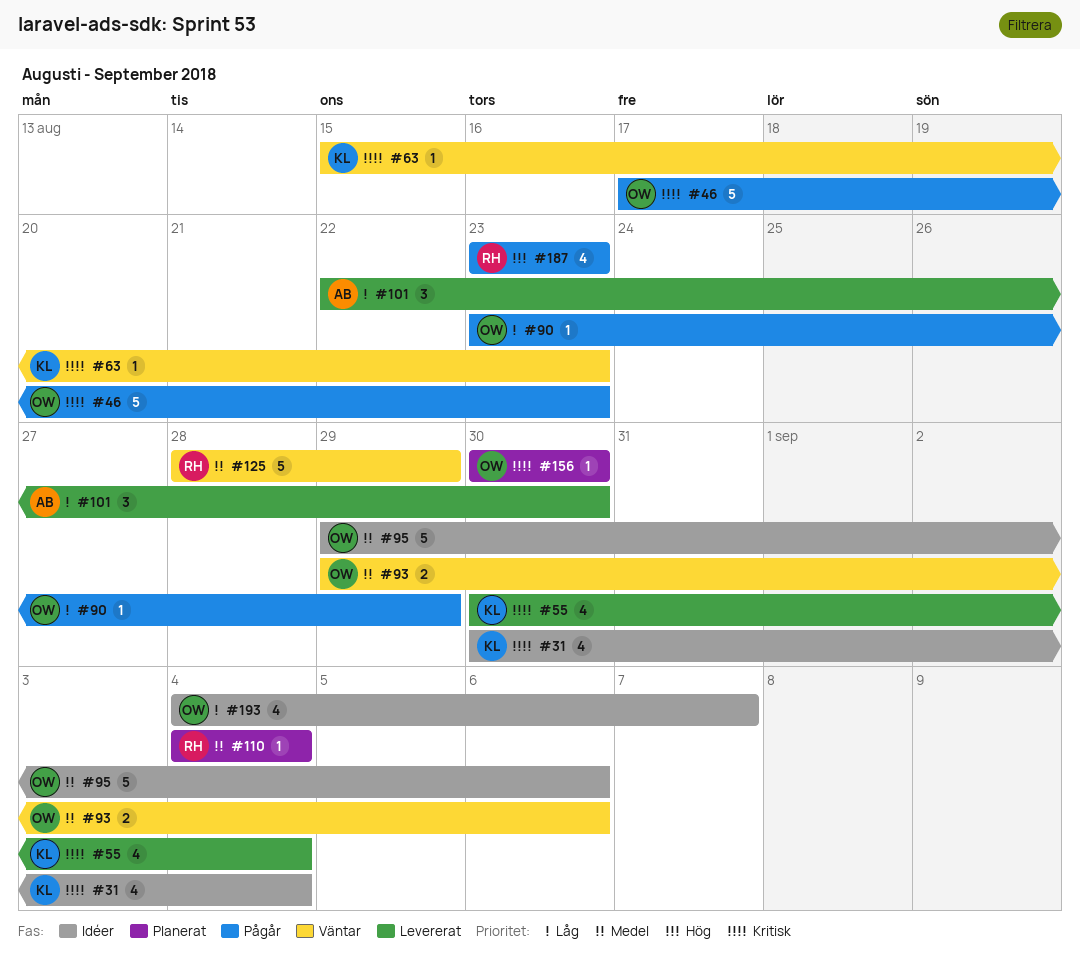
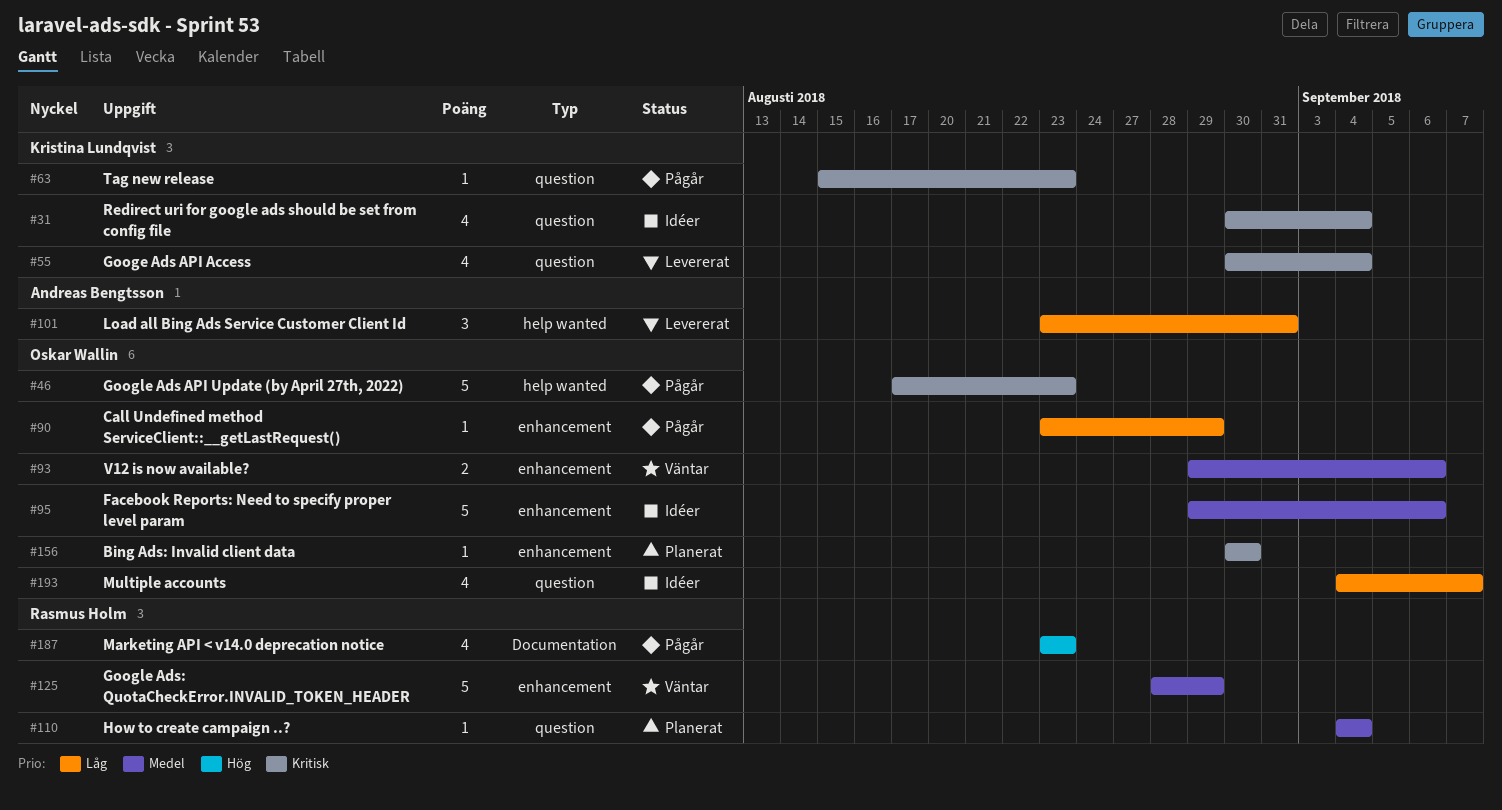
#63, status: Väntar -> Pågår
#101, start: Aug 22 -> Aug 23
#101, due: Aug 30 -> Aug 31

